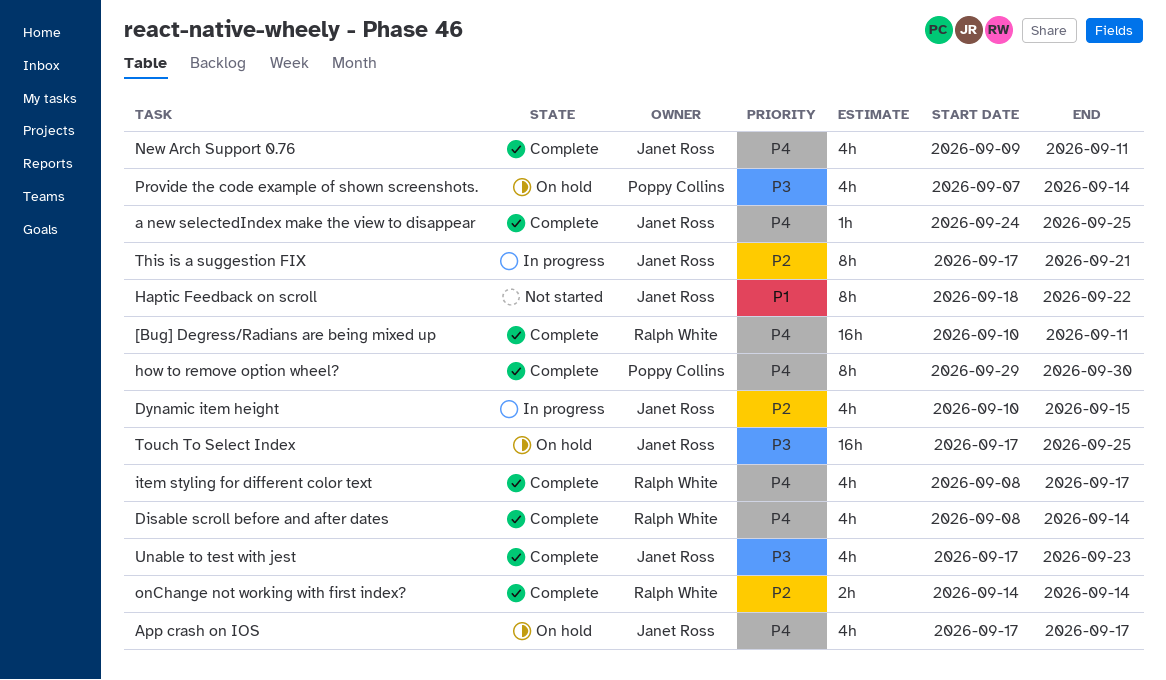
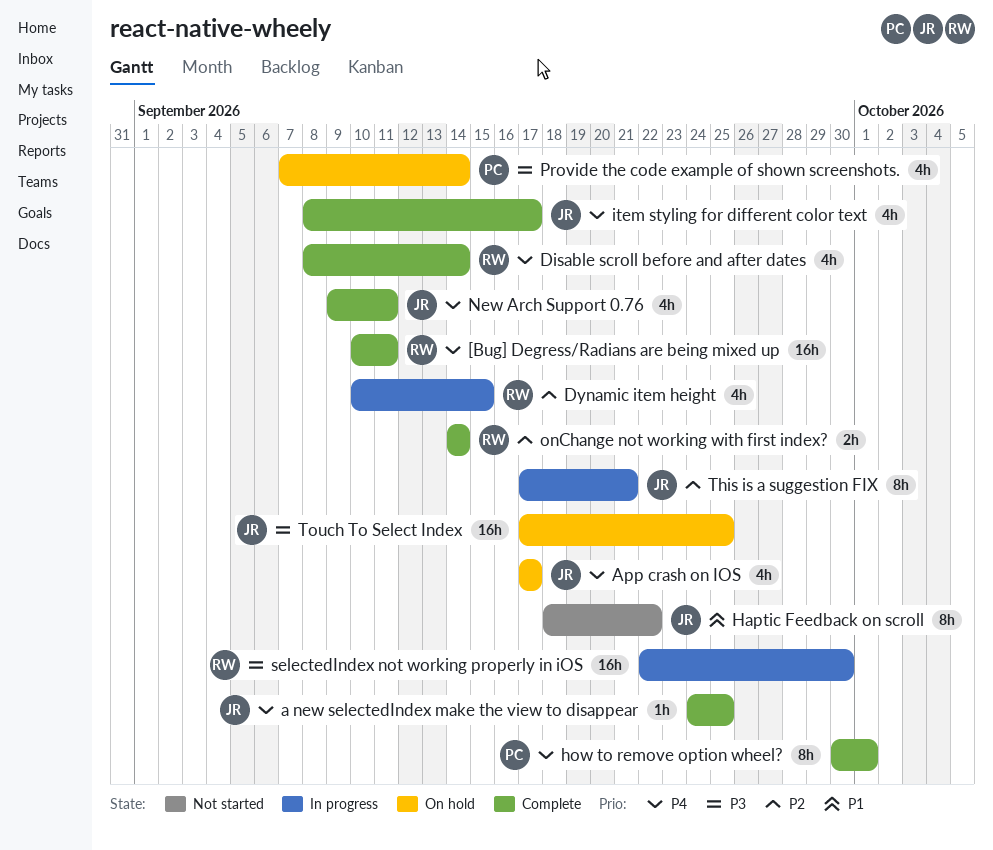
Dynamic item height, owner: Janet Ross -> Ralph White
how to remove option wheel?, start: Sep 29 -> Sep 30
how to remove option wheel?, due: Sep 30 -> Oct 1
item styling for different color text, owner: Ralph White -> Janet Ross
selectedIndex not working properly in iOS: none -> present
Unable to test with jest: present -> none

